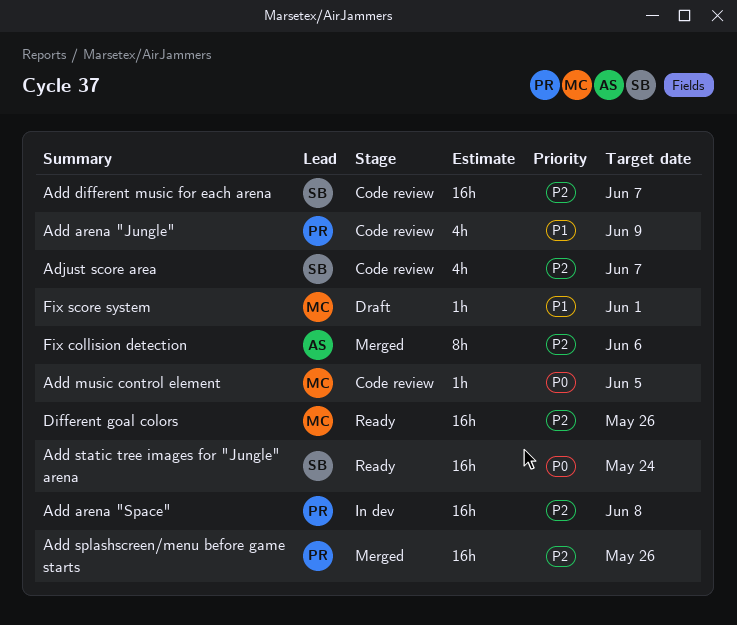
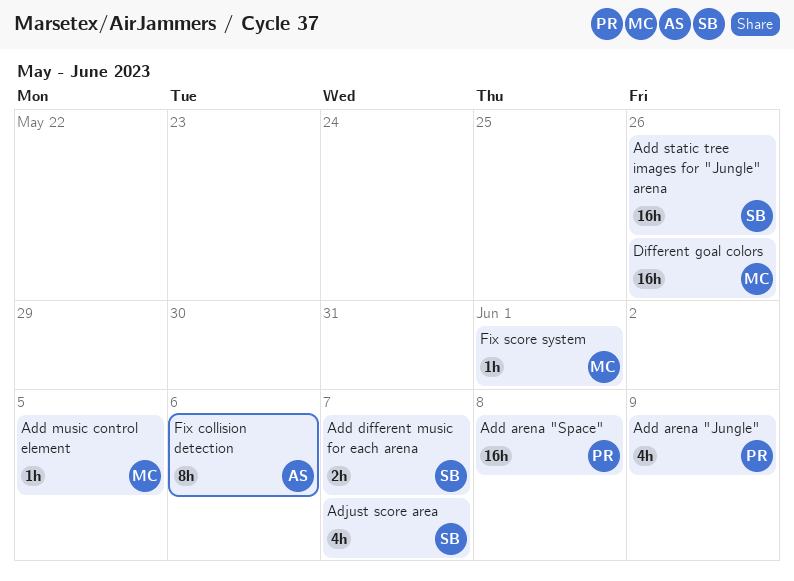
Add different music for each arena, estimate: 16h -> 2h
Add splashscreen/menu before game starts: present -> none
Add static tree images for "Jungle" arena, due: May 24 -> May 26

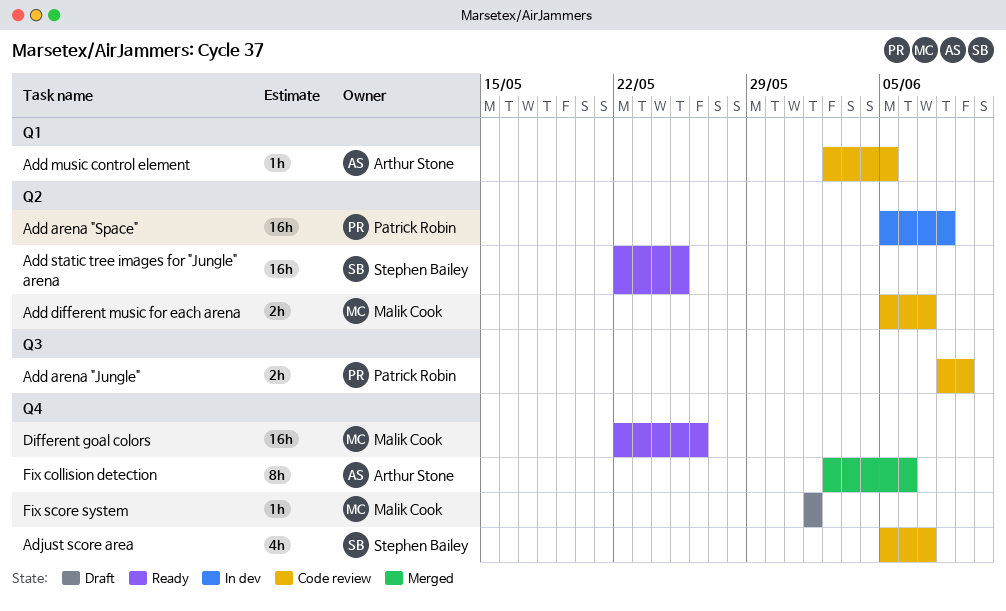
Add arena "Jungle", estimate: 4h -> 2h
Add different music for each arena, owner: Stephen Bailey -> Malik Cook
Add music control element, owner: Malik Cook -> Arthur Stone
Add static tree images for "Jungle" arena, due: May 26 -> May 25

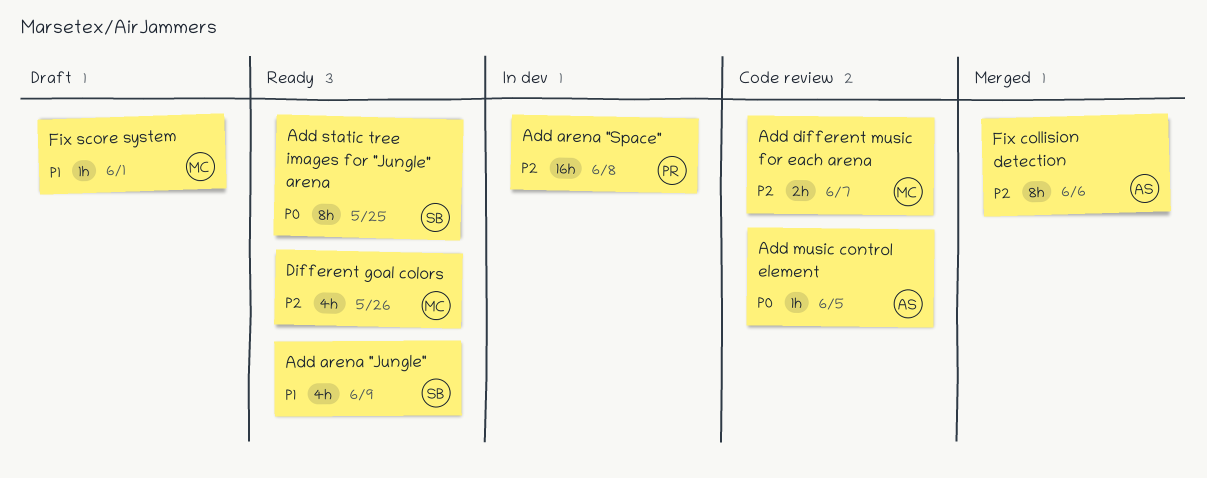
Add arena "Jungle", status: Code review -> Ready
Add arena "Jungle", owner: Patrick Robin -> Stephen Bailey
Add arena "Jungle", estimate: 2h -> 4h
Add static tree images for "Jungle" arena, estimate: 16h -> 8h
Adjust score area: present -> none
Different goal colors, estimate: 16h -> 4h

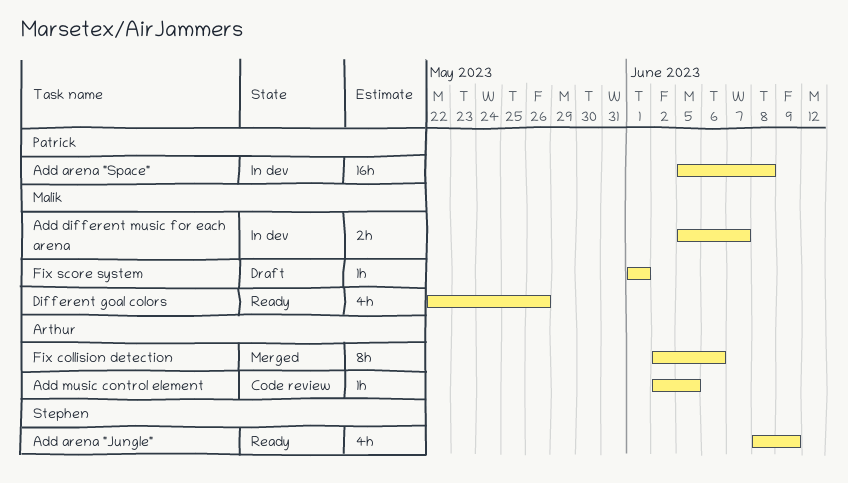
Add different music for each arena, status: Code review -> In dev
Add static tree images for "Jungle" arena: present -> none

